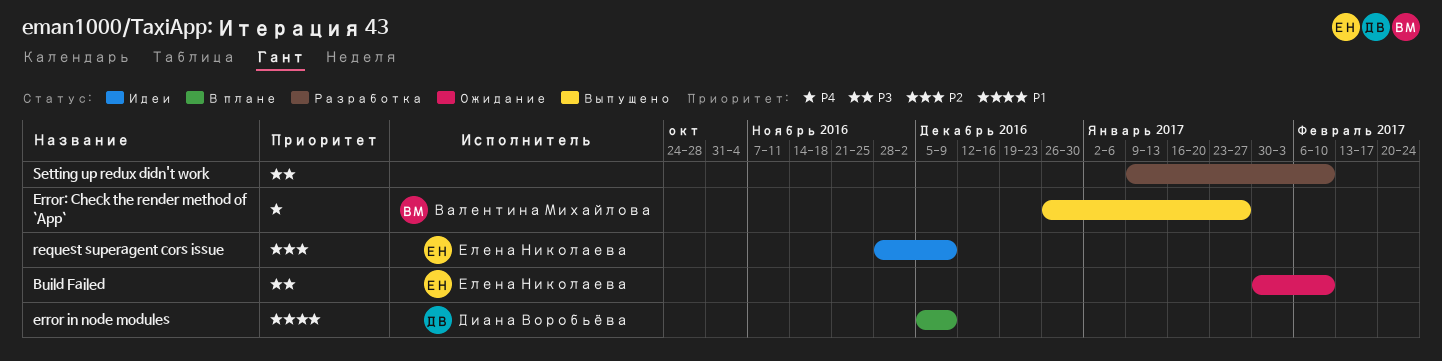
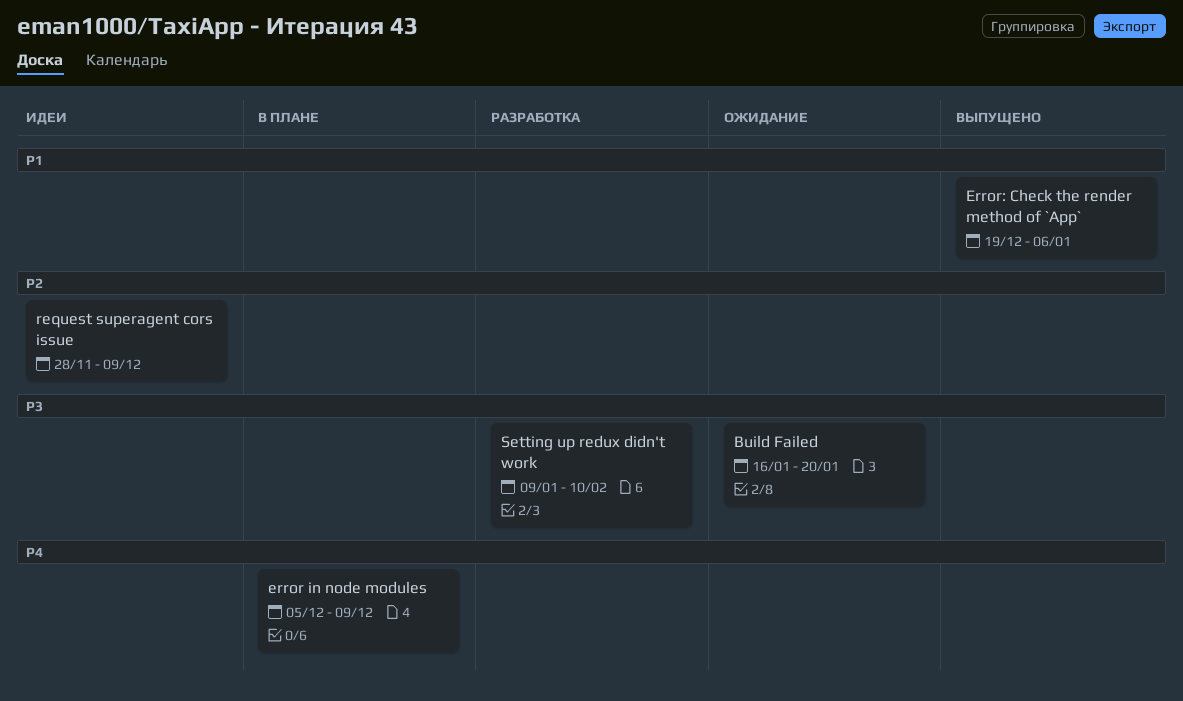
Build Failed, start: Jan 30 -> Jan 16
Build Failed, due: Feb 10 -> Jan 20
error in node modules, priority: P1 -> P4
Error: Check the render method of `App`, priority: P4 -> P1
Error: Check the render method of `App`, start: Dec 26 -> Dec 19
Error: Check the render method of `App`, due: Jan 27 -> Jan 6

